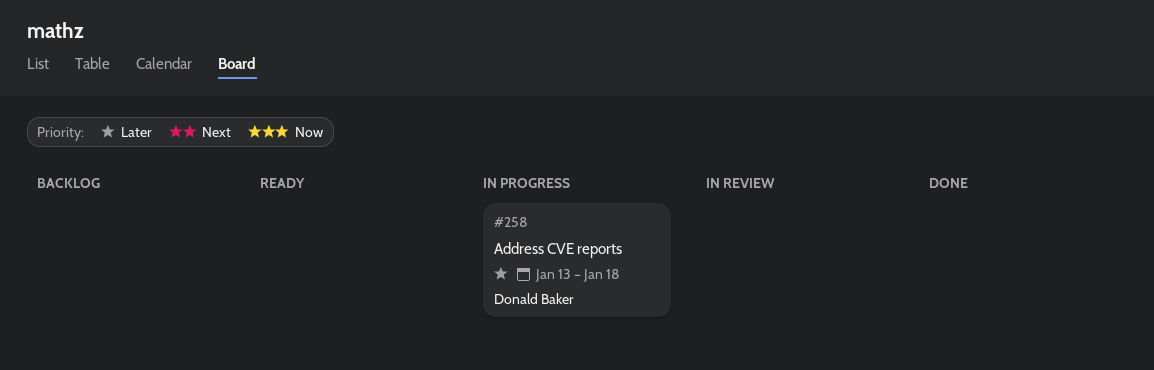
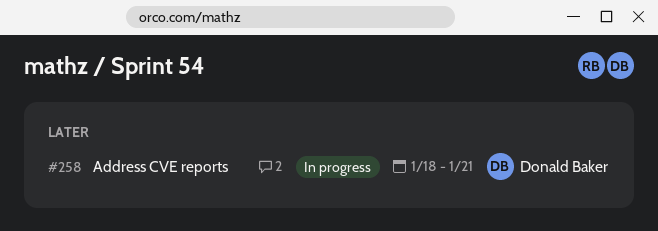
#258, start: Jan 13 -> Jan 18
#258, due: Jan 18 -> Jan 21

